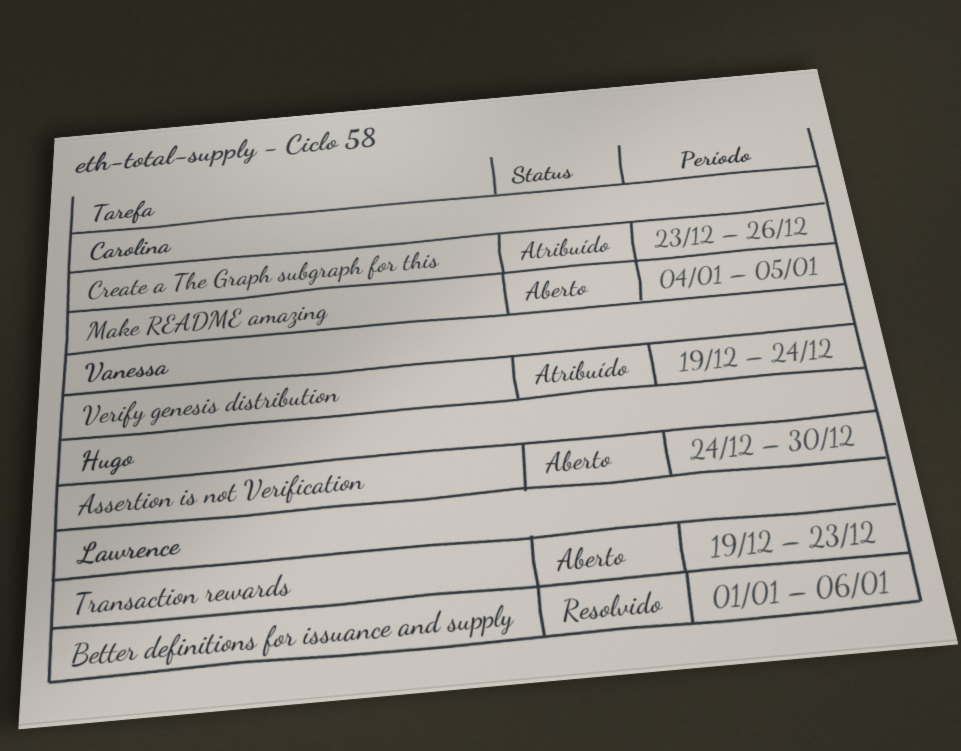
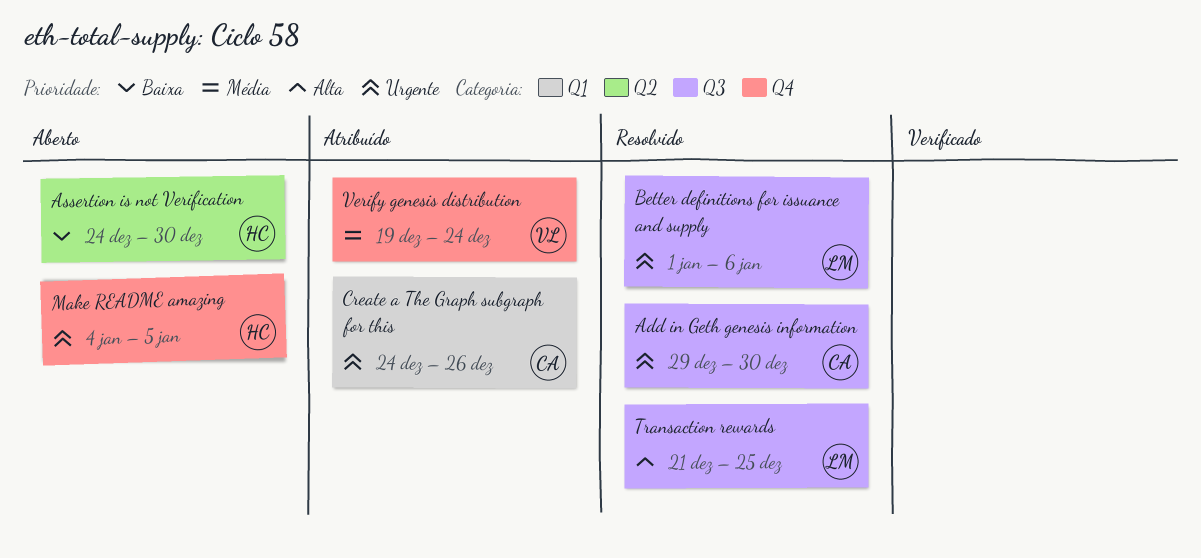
Add in Geth genesis information: none -> present
Create a The Graph subgraph for this, start: Dec 23 -> Dec 24
Make README amazing, owner: Carolina -> Hugo
Transaction rewards, status: Aberto -> Resolvido
Transaction rewards, start: Dec 19 -> Dec 21
Transaction rewards, due: Dec 23 -> Dec 25

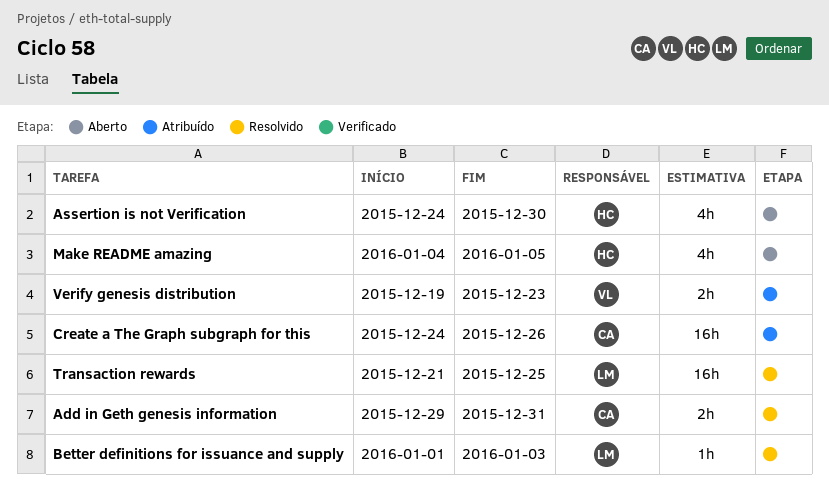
Add in Geth genesis information, due: Dec 30 -> Dec 31
Better definitions for issuance and supply, due: Jan 6 -> Jan 3
Verify genesis distribution, due: Dec 24 -> Dec 23

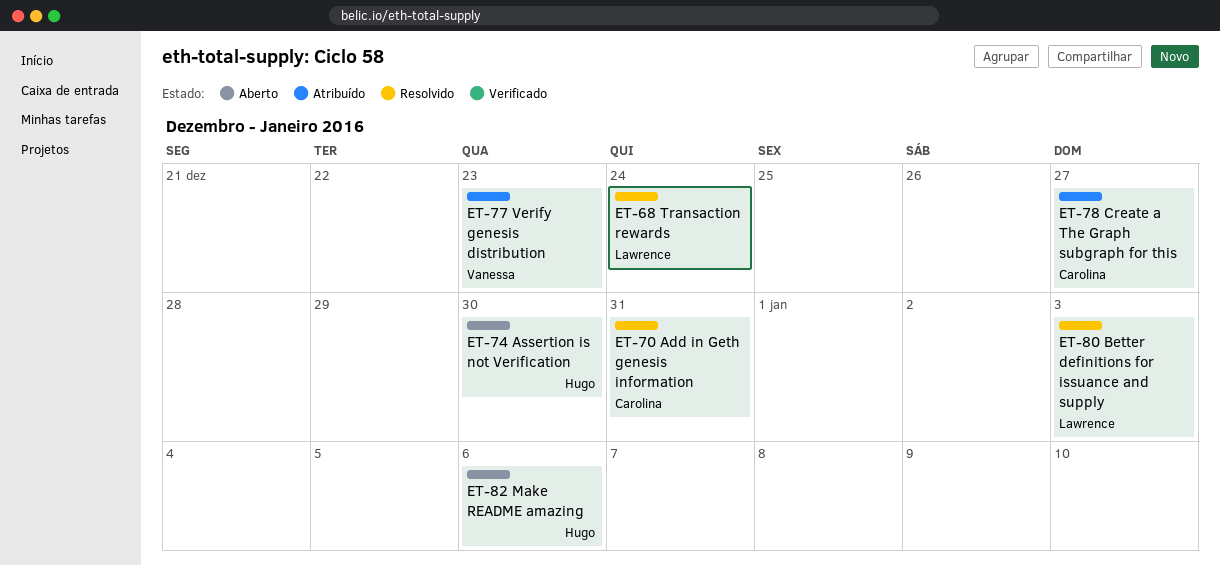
Create a The Graph subgraph for this, due: Dec 26 -> Dec 27
Make README amazing, due: Jan 5 -> Jan 6
Transaction rewards, due: Dec 25 -> Dec 24

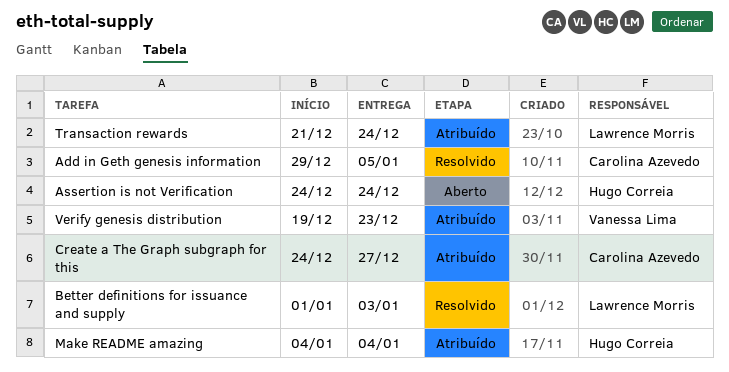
Add in Geth genesis information, due: Dec 31 -> Jan 5
Assertion is not Verification, due: Dec 30 -> Dec 24
Make README amazing, status: Aberto -> Atribuído
Make README amazing, due: Jan 6 -> Jan 4
Transaction rewards, status: Resolvido -> Atribuído

